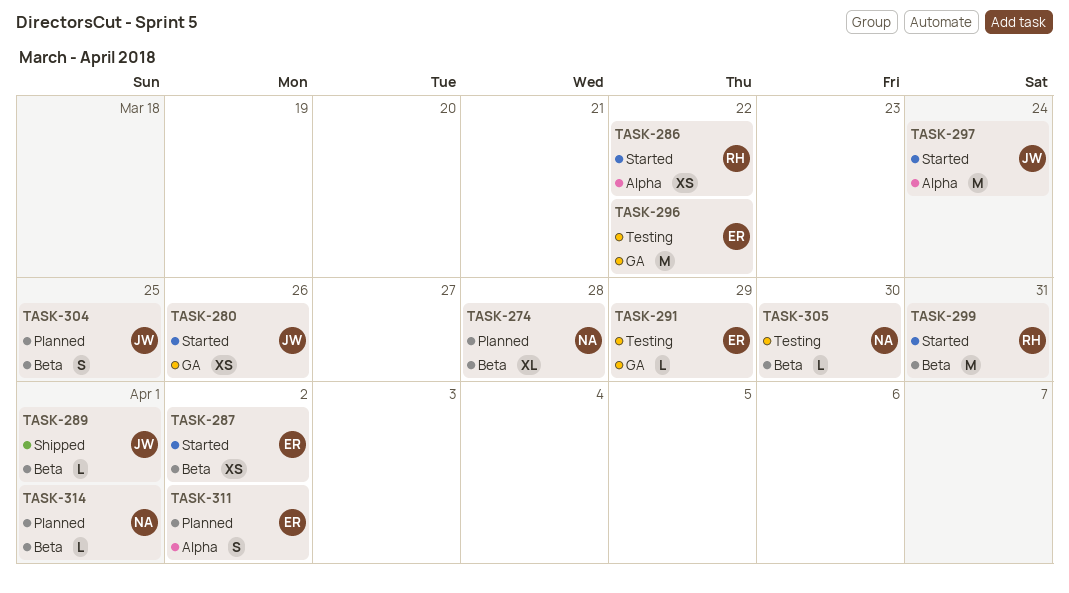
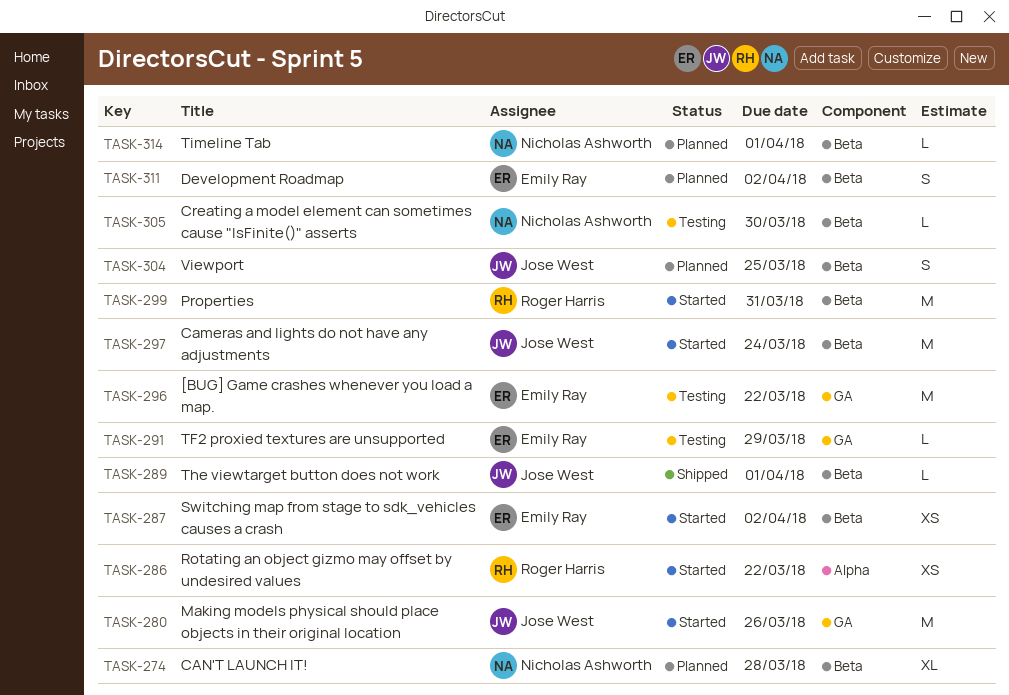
TASK-280, estimate: XS -> M
TASK-297, label: Alpha -> Beta
TASK-311, label: Alpha -> Beta

